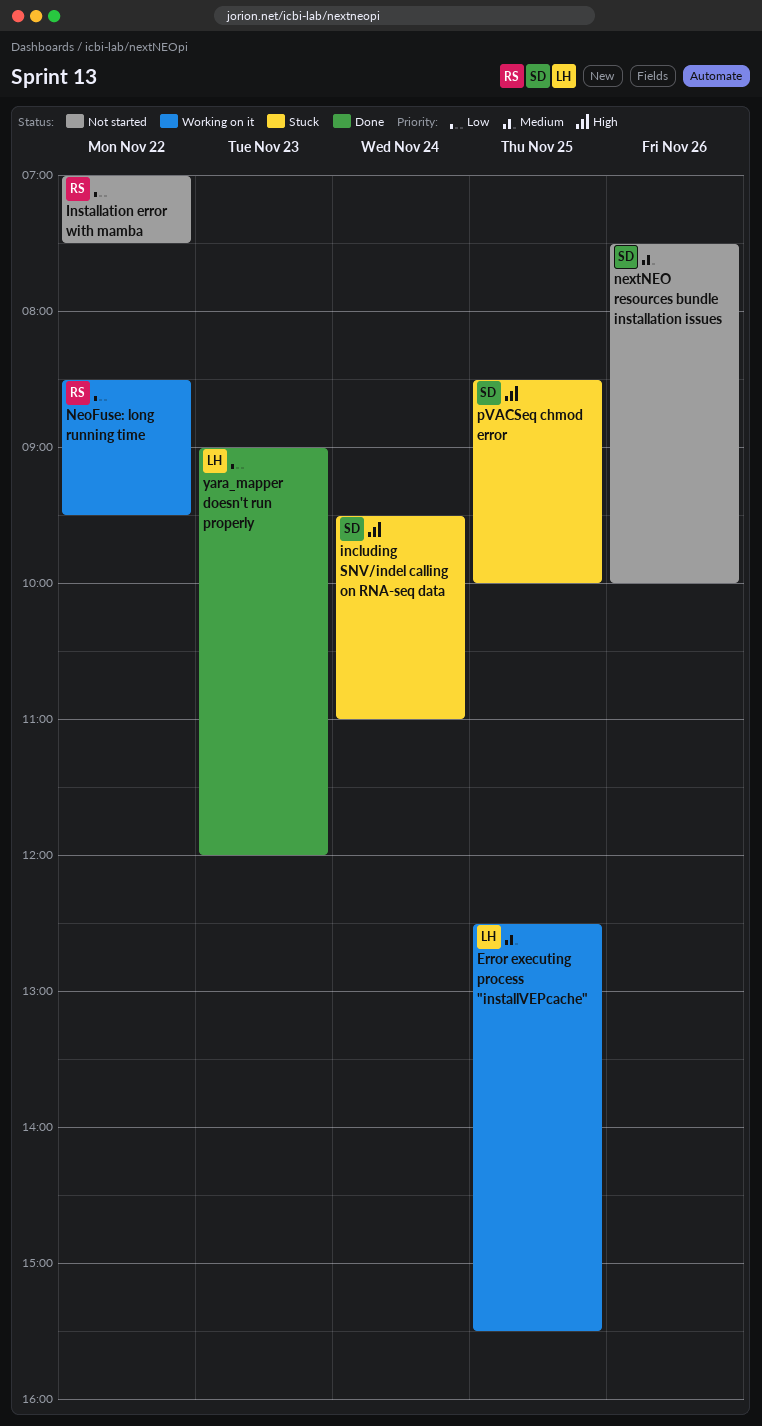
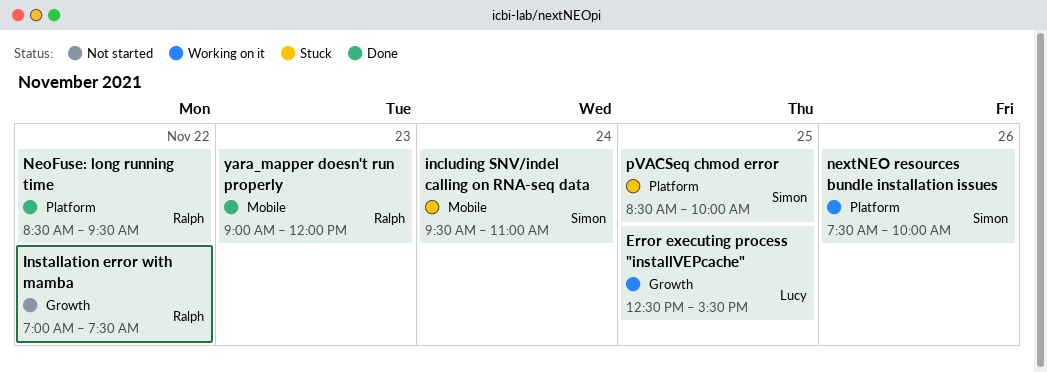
NeoFuse: long running time, status: Working on it -> Done
nextNEO resources bundle installation issues, status: Not started -> Working on it
yara_mapper doesn't run properly, owner: Lucy -> Ralph

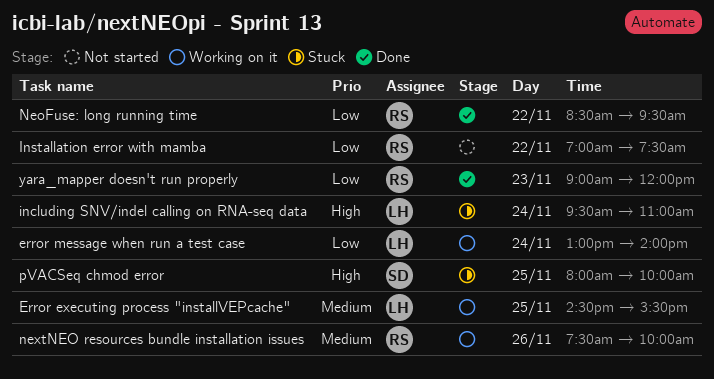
Error executing process "installVEPcache", begins: 12:30 -> 14:30
error message when run a test case: none -> present
including SNV/indel calling on RNA-seq data, owner: Simon -> Lucy
nextNEO resources bundle installation issues, owner: Simon -> Ralph
pVACSeq chmod error, begins: 08:30 -> 08:00

